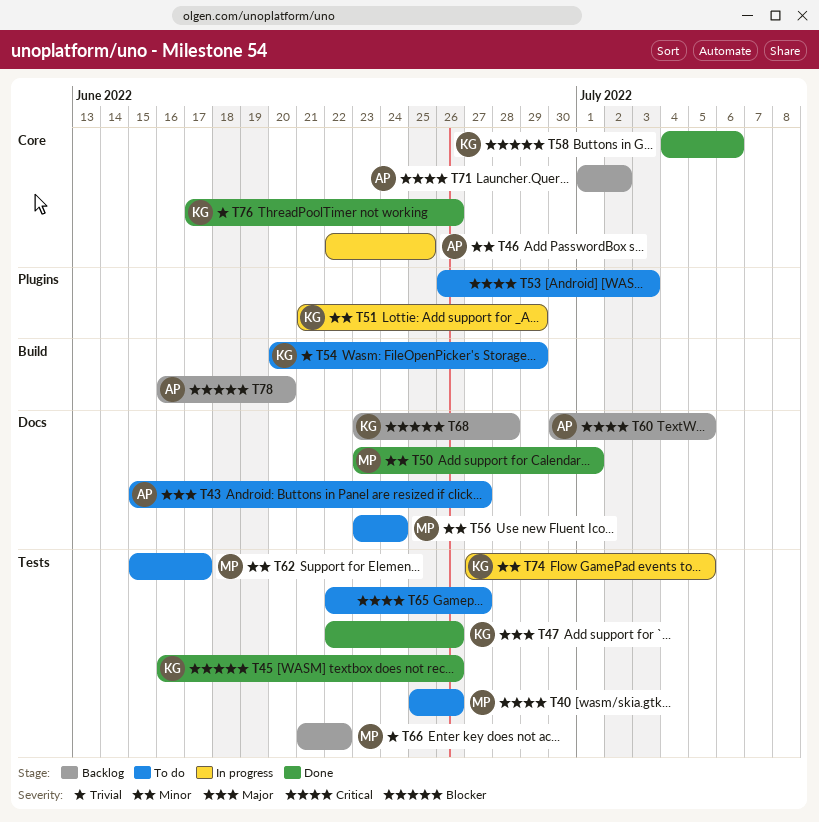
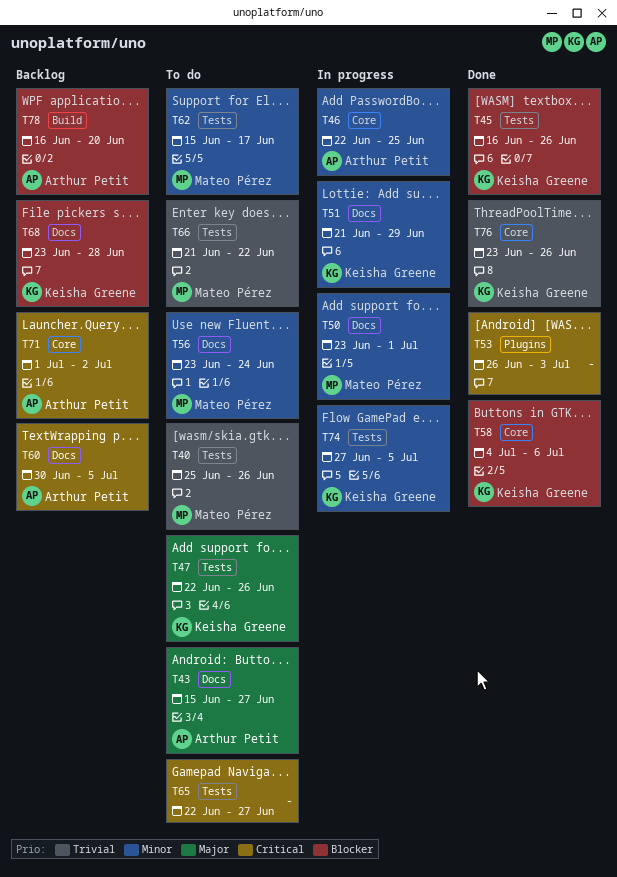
T40, priority: Critical -> Trivial
T47, status: Done -> To do
T50, status: Done -> In progress
T51, label: Plugins -> Docs
T53, status: To do -> Done
T54: present -> none
T66, status: Backlog -> To do
T76, start: Jun 17 -> Jun 23

